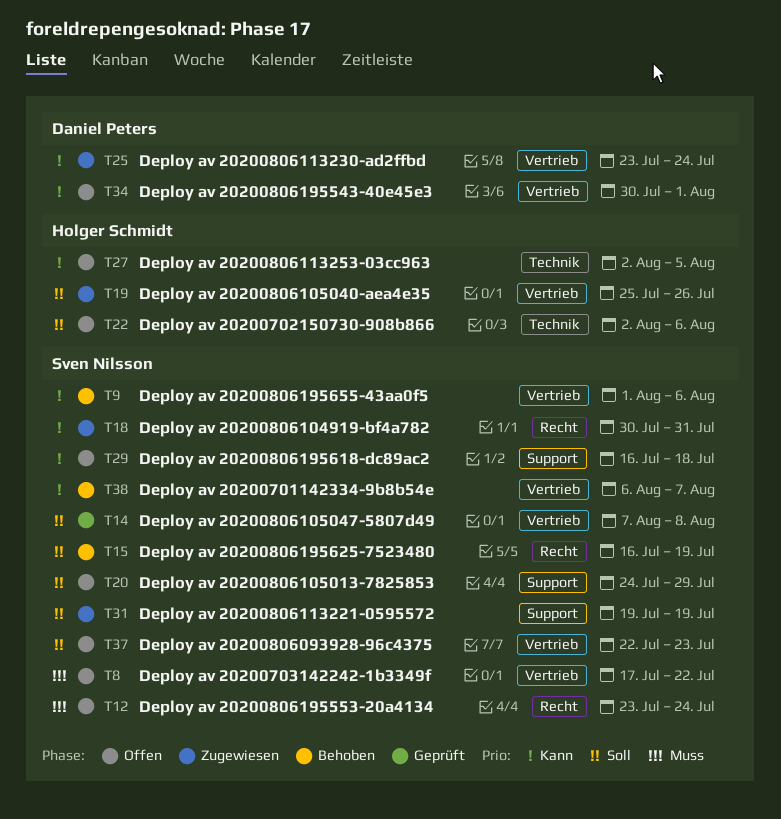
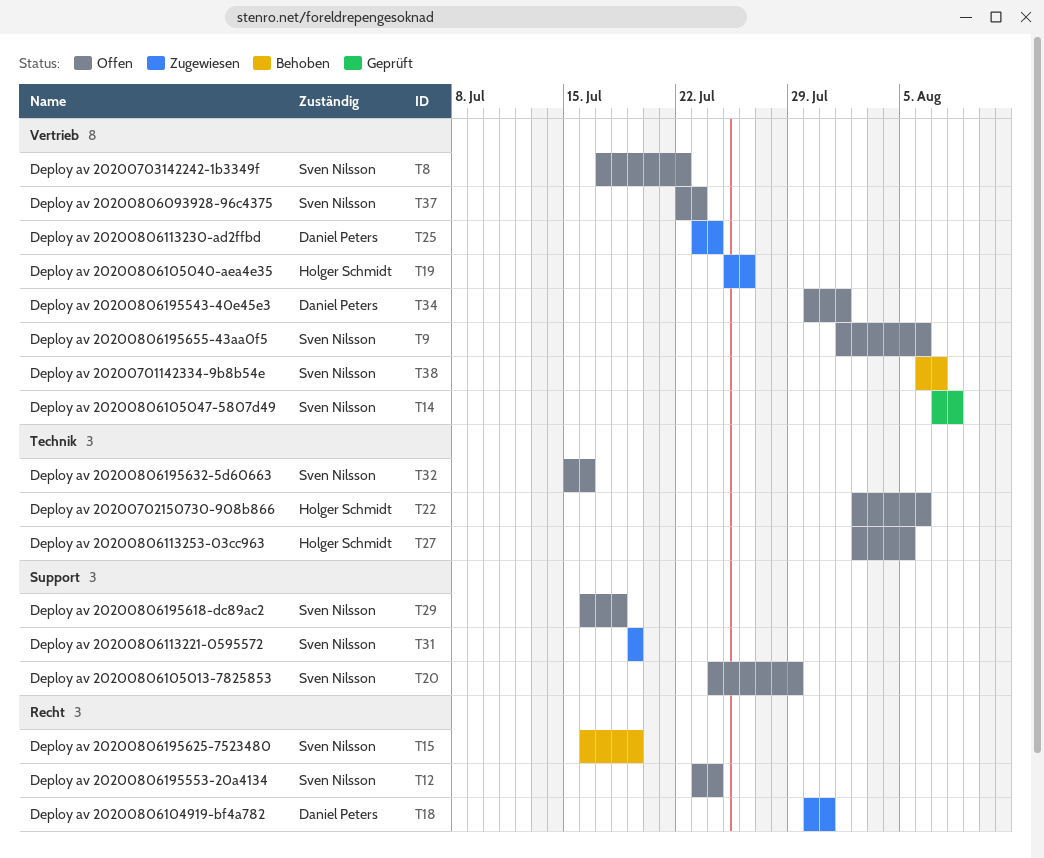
T9, status: Behoben -> Offen
T18, owner: Sven Nilsson -> Daniel Peters
T32: none -> present

